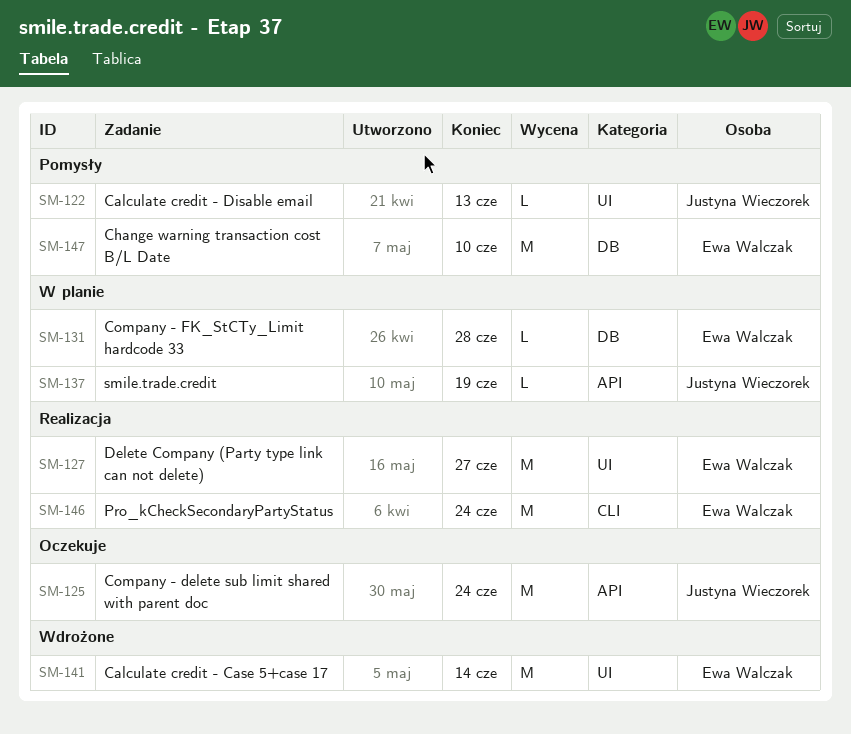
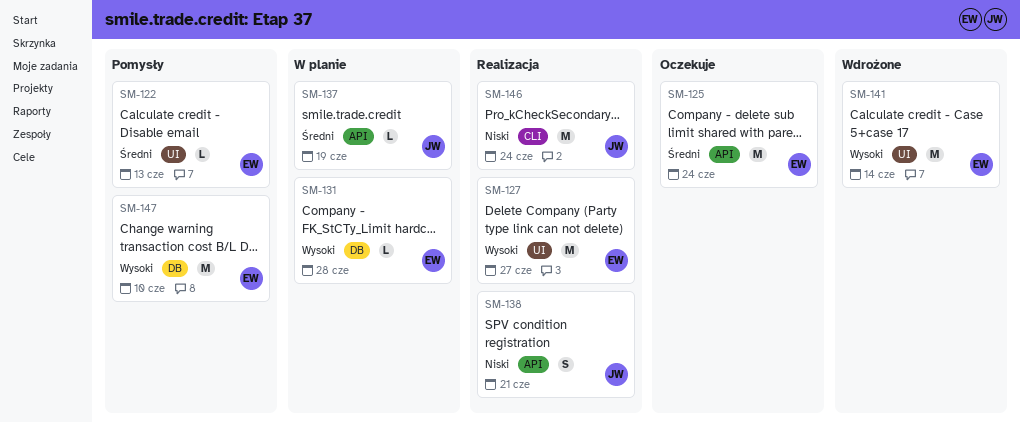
SM-122, owner: Justyna Wieczorek -> Ewa Walczak
SM-125, owner: Justyna Wieczorek -> Ewa Walczak
SM-138: none -> present
SM-146, owner: Ewa Walczak -> Justyna Wieczorek

